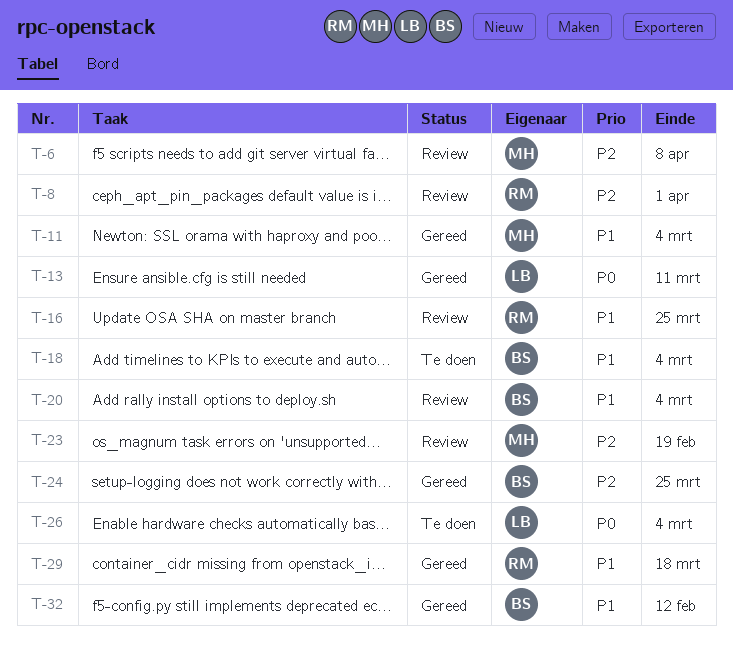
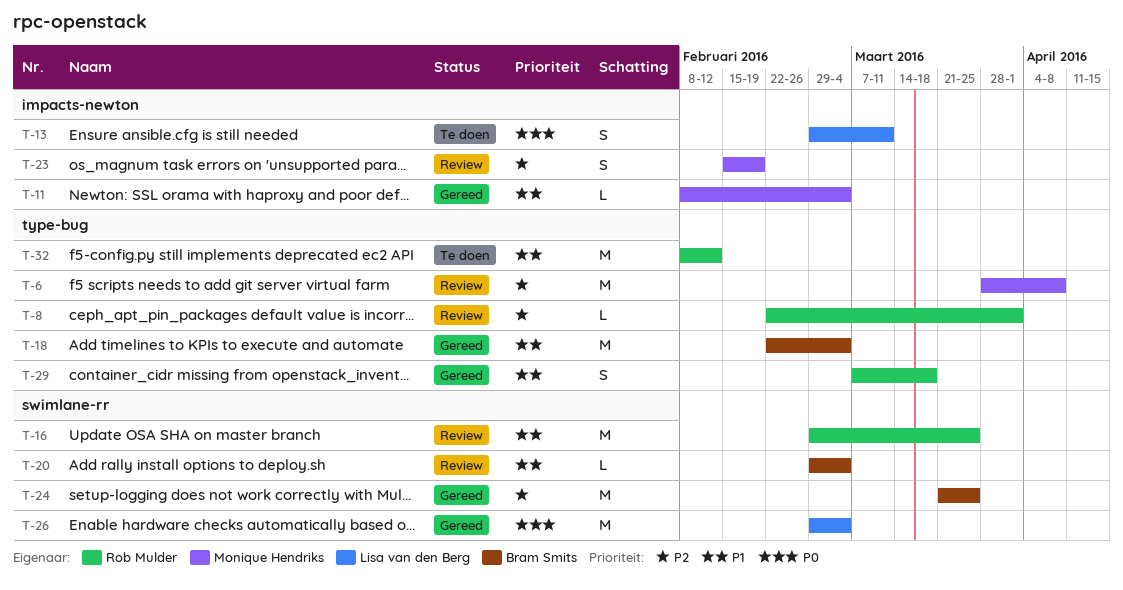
T-13, status: Gereed -> Te doen
T-18, status: Te doen -> Gereed
T-26, status: Te doen -> Gereed
T-32, status: Gereed -> Te doen
T-32, owner: Bram Smits -> Rob Mulder

